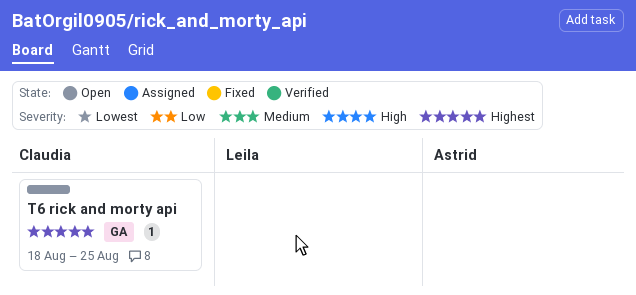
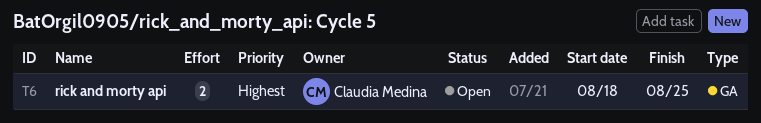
T6, estimate: 1 -> 2

